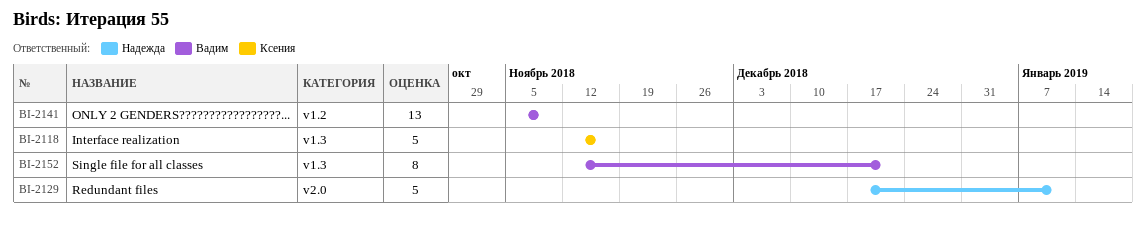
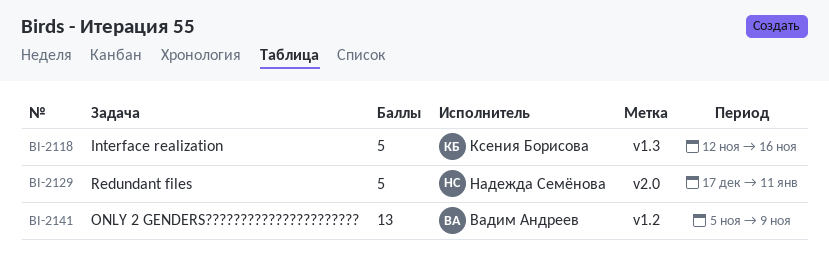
BI-2152: present -> none

